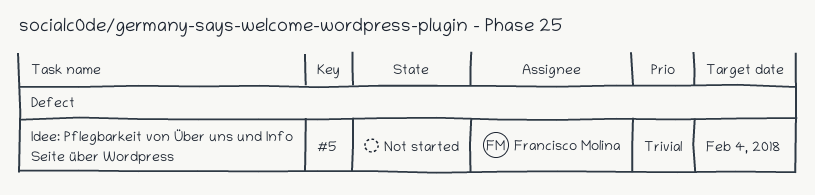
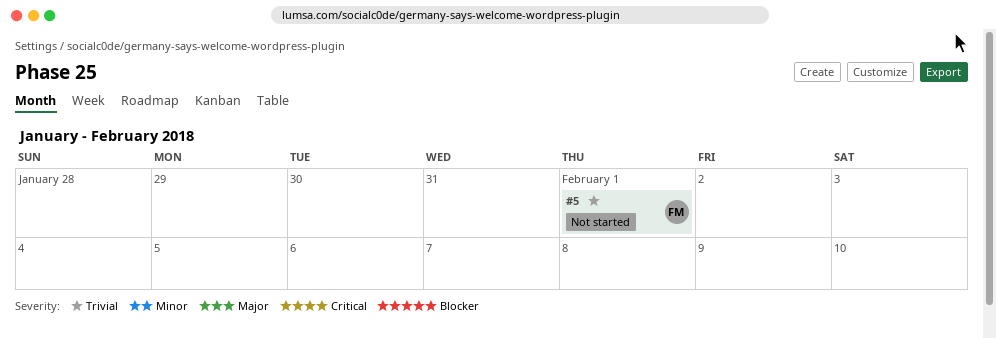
#5, due: Feb 4 -> Feb 1

